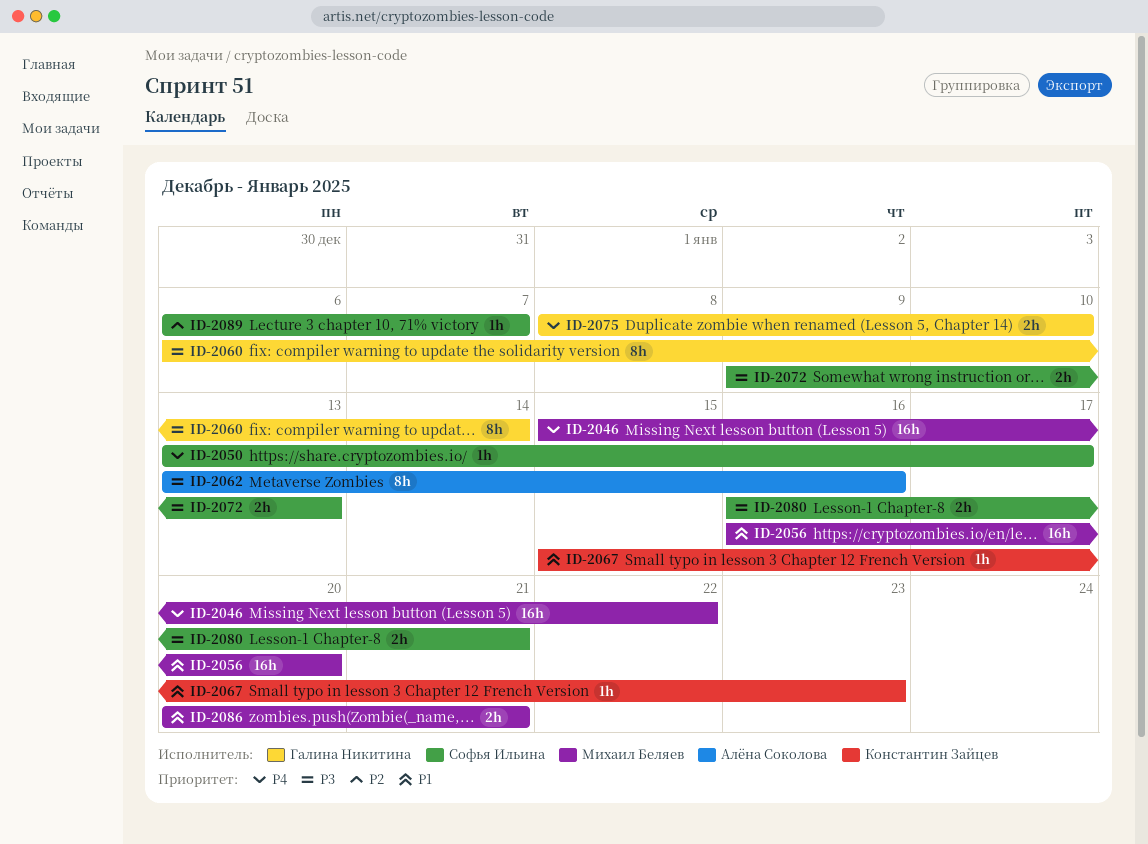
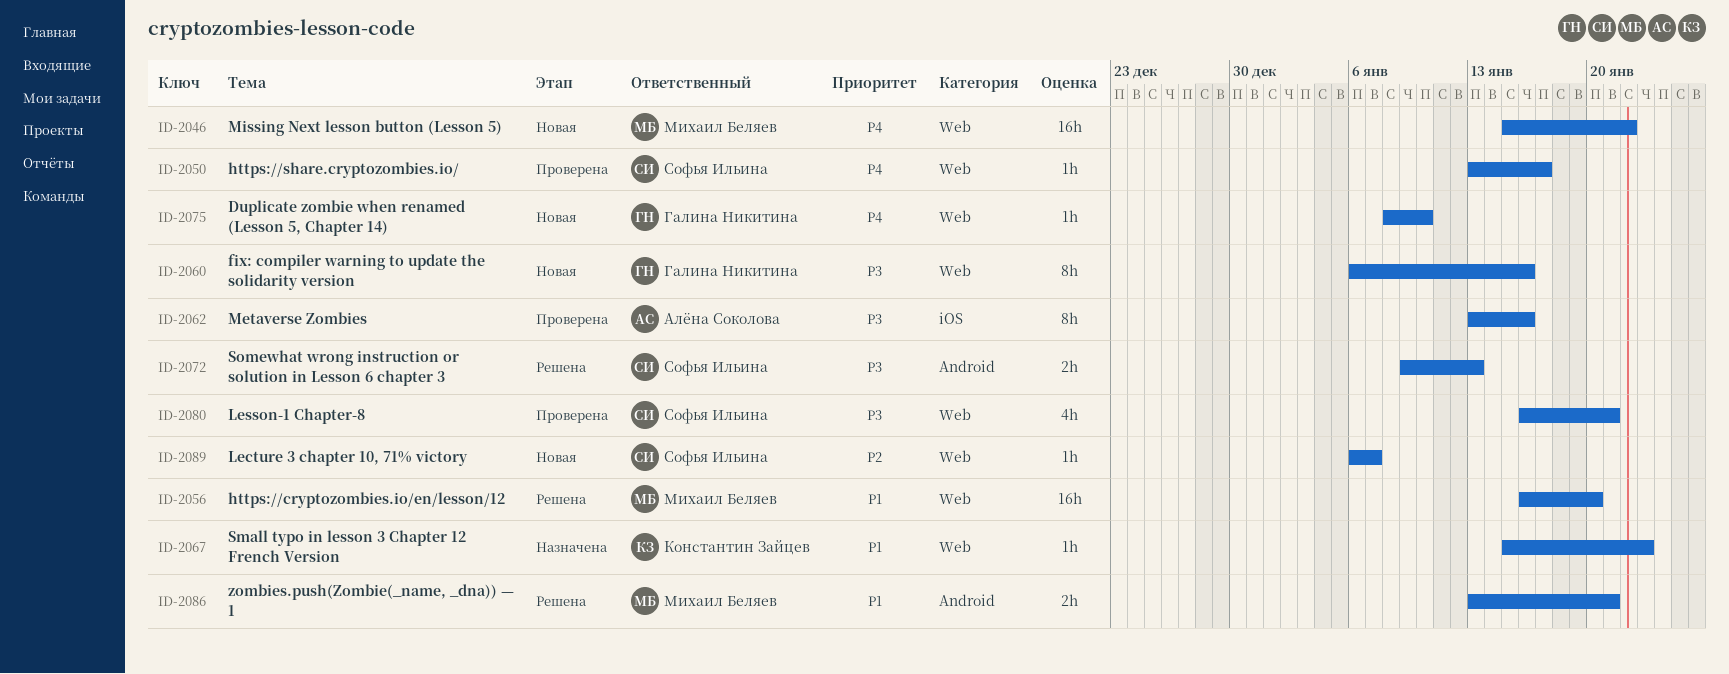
ID-2060, due: Jan 14 -> Jan 16
ID-2075, estimate: 2h -> 1h
ID-2080, estimate: 2h -> 4h
ID-2086, start: Jan 20 -> Jan 13

